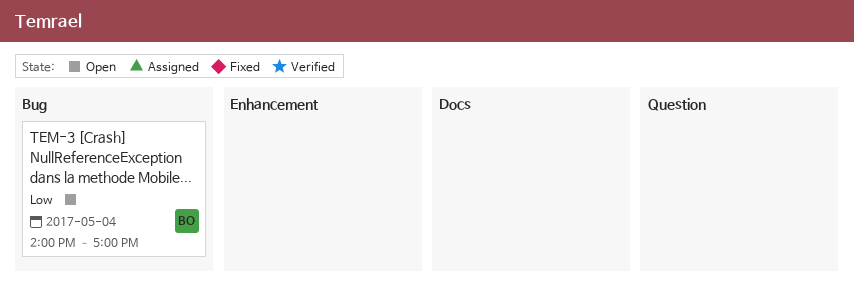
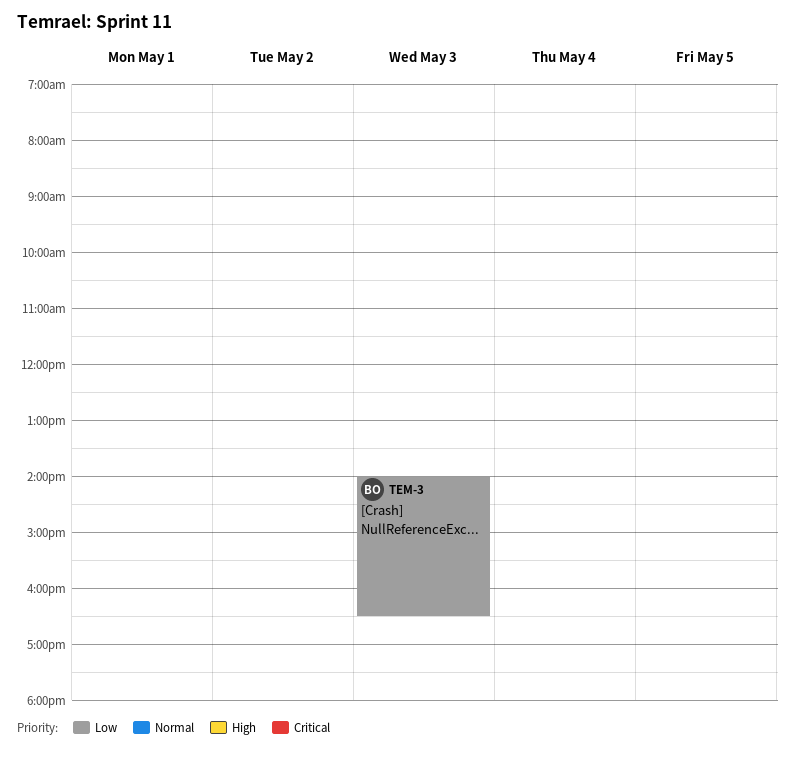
TEM-3, day: May 4 -> May 3
TEM-3, ends: 17:00 -> 16:30

